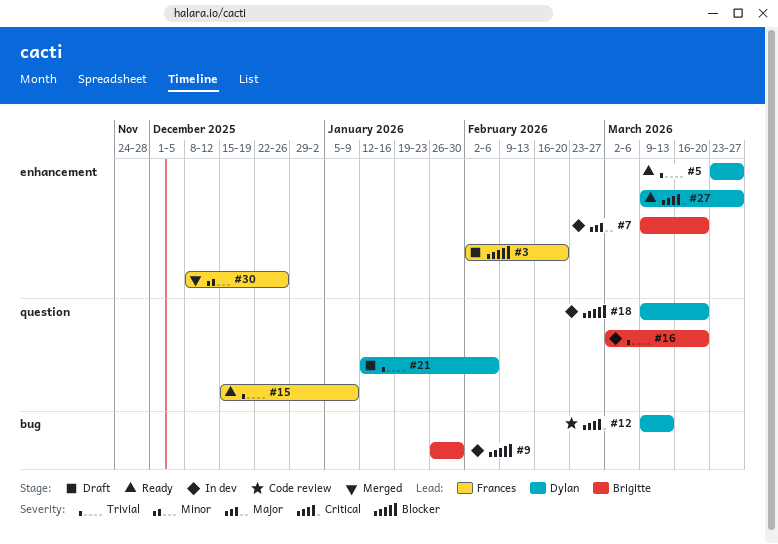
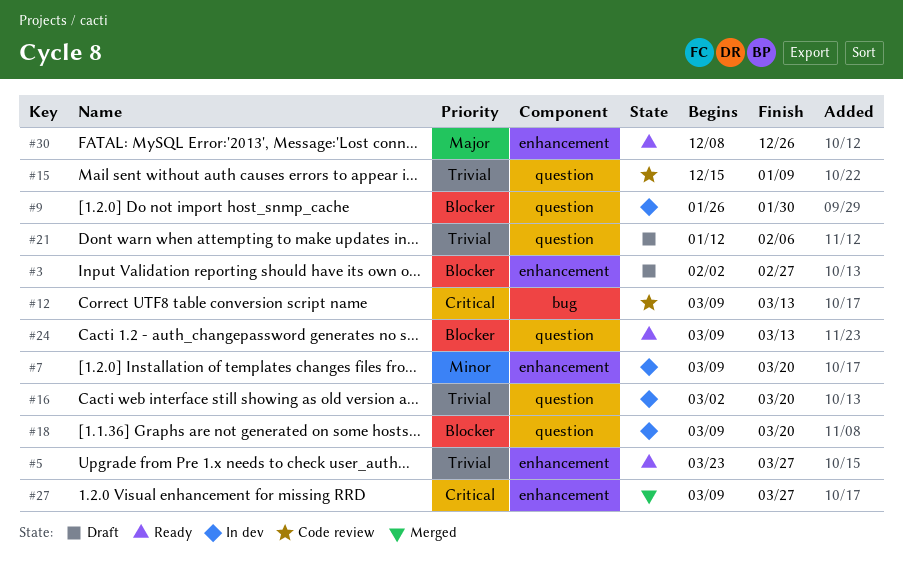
#3, due: Feb 20 -> Feb 27
#7, priority: Major -> Minor
#9, label: bug -> question
#15, status: Ready -> Code review
#24: none -> present
#27, status: Ready -> Merged
#30, status: Merged -> Ready
#30, priority: Minor -> Major

